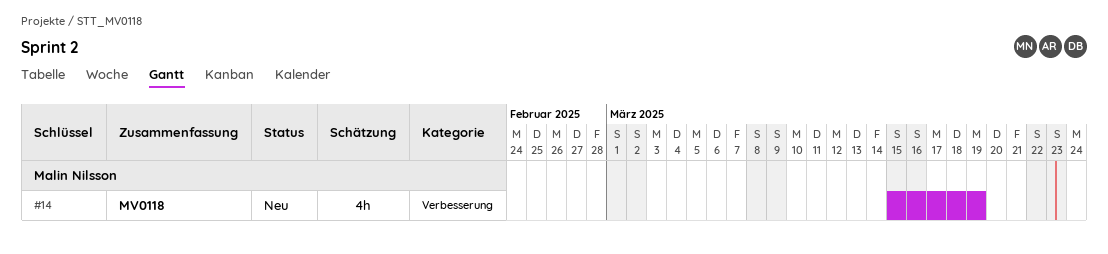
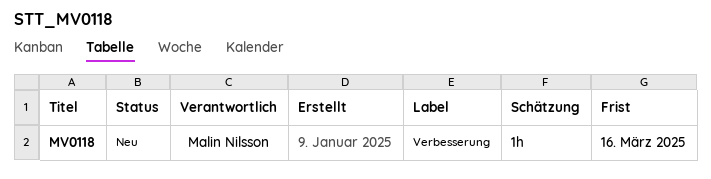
MV0118, estimate: 4h -> 1h
MV0118, due: Mar 19 -> Mar 16

